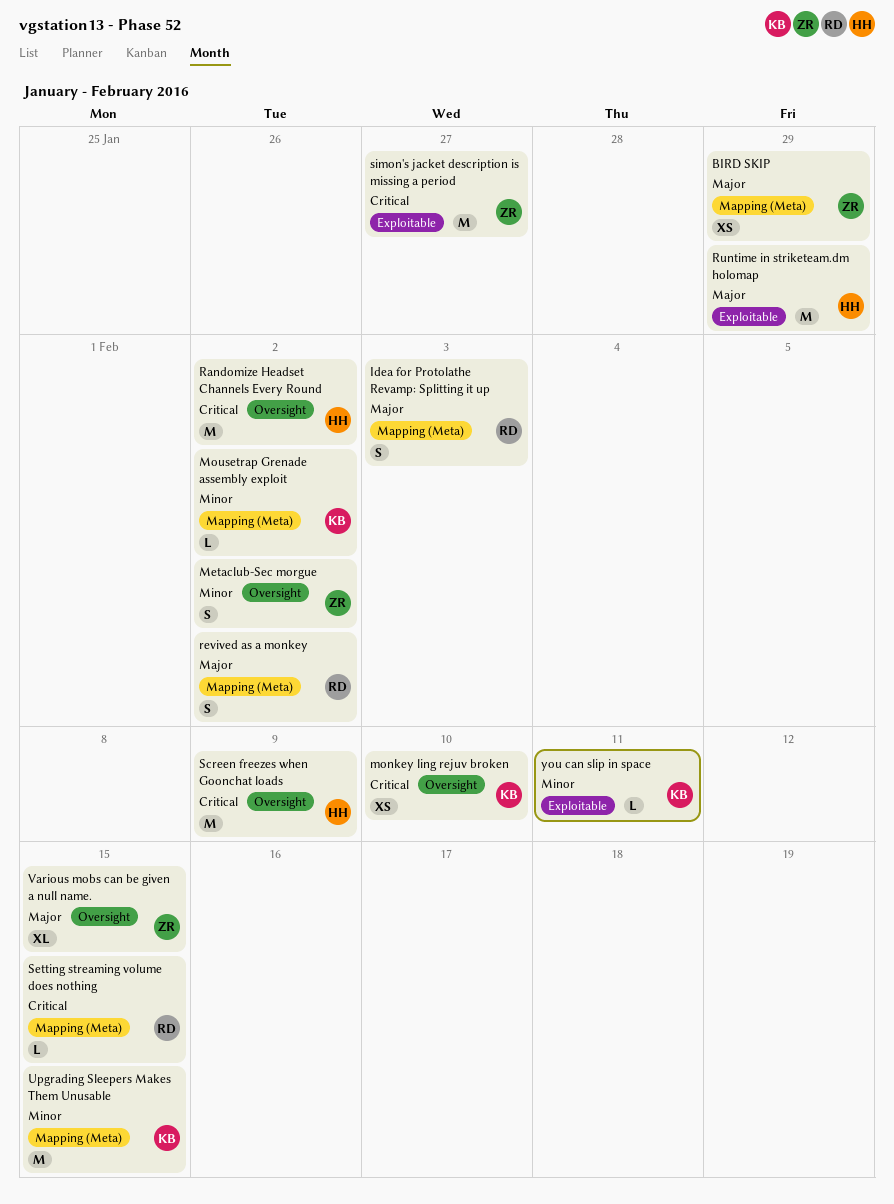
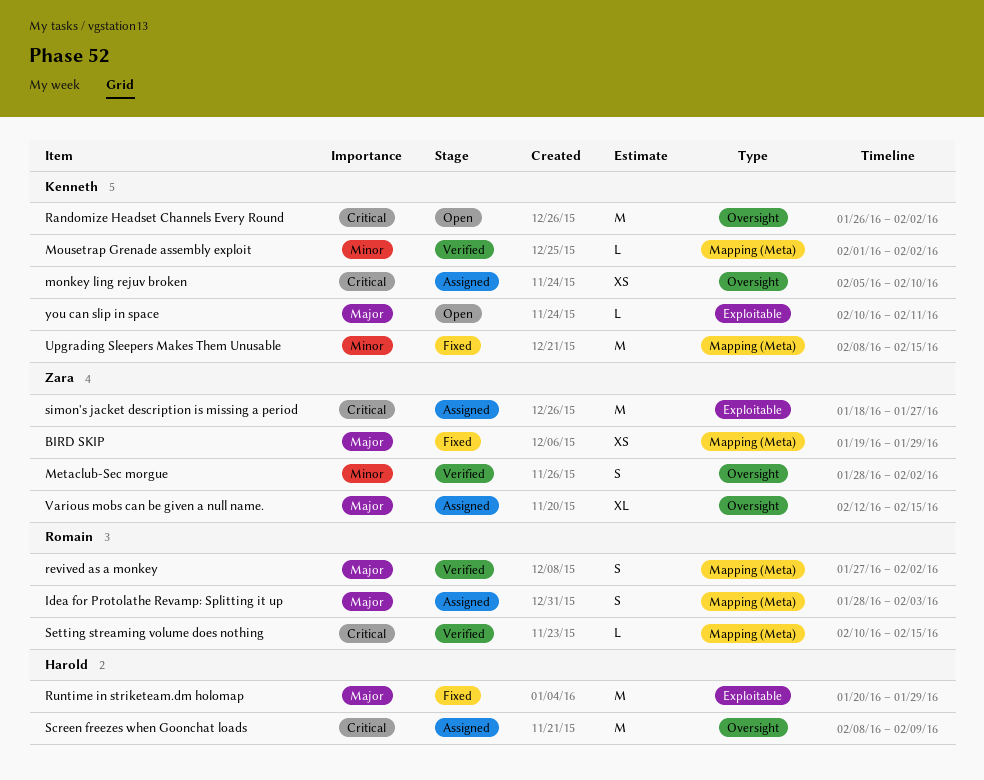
Randomize Headset Channels Every Round, owner: Harold -> Kenneth
you can slip in space, priority: Minor -> Major

